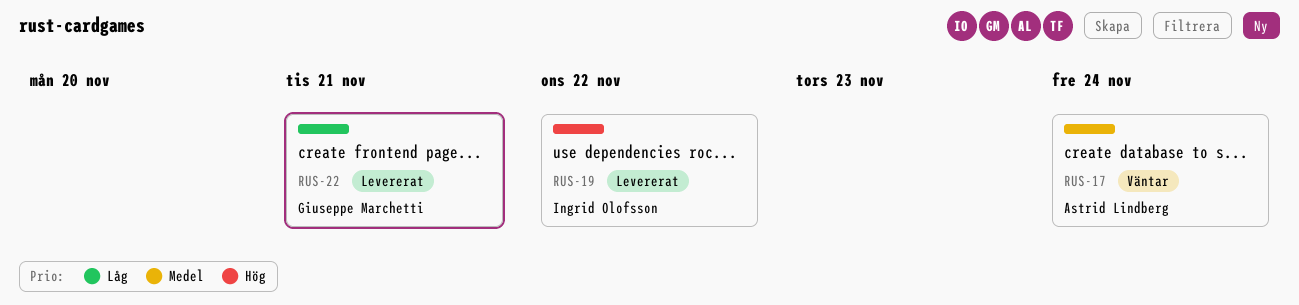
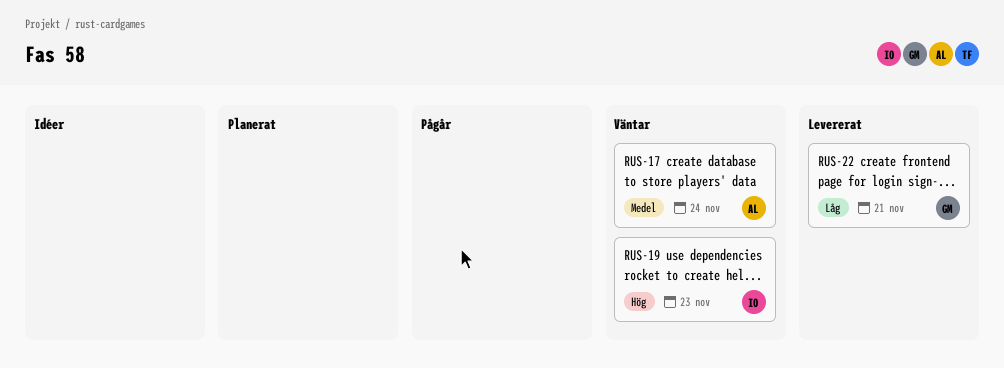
RUS-19, status: Levererat -> Väntar
RUS-19, due: Nov 22 -> Nov 23

